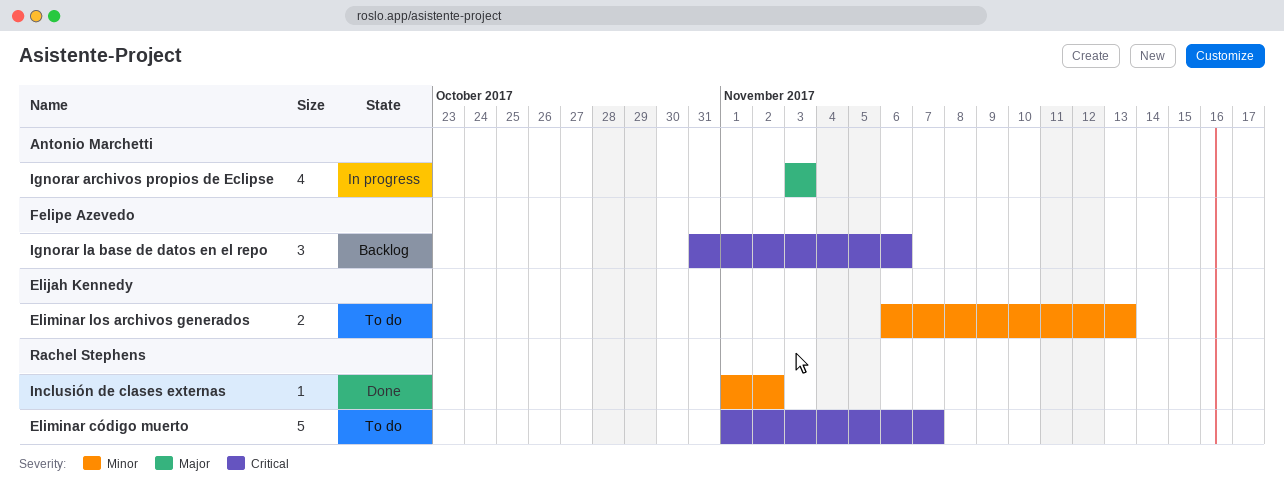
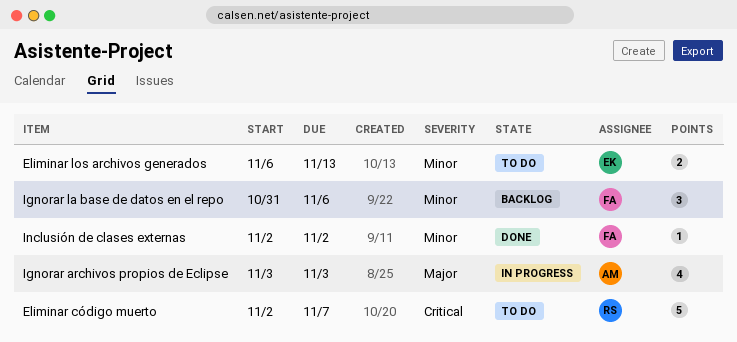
Eliminar código muerto, start: Nov 1 -> Nov 2
Ignorar la base de datos en el repo, priority: Critical -> Minor
Inclusión de clases externas, owner: Rachel Stephens -> Felipe Azevedo
Inclusión de clases externas, start: Nov 1 -> Nov 2

